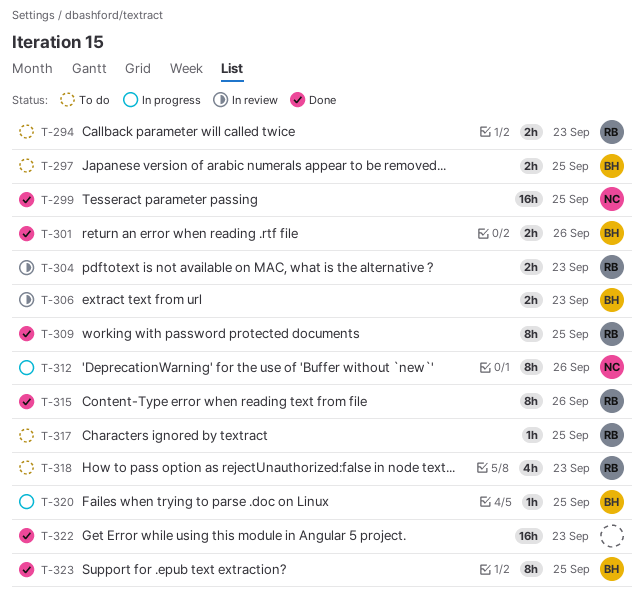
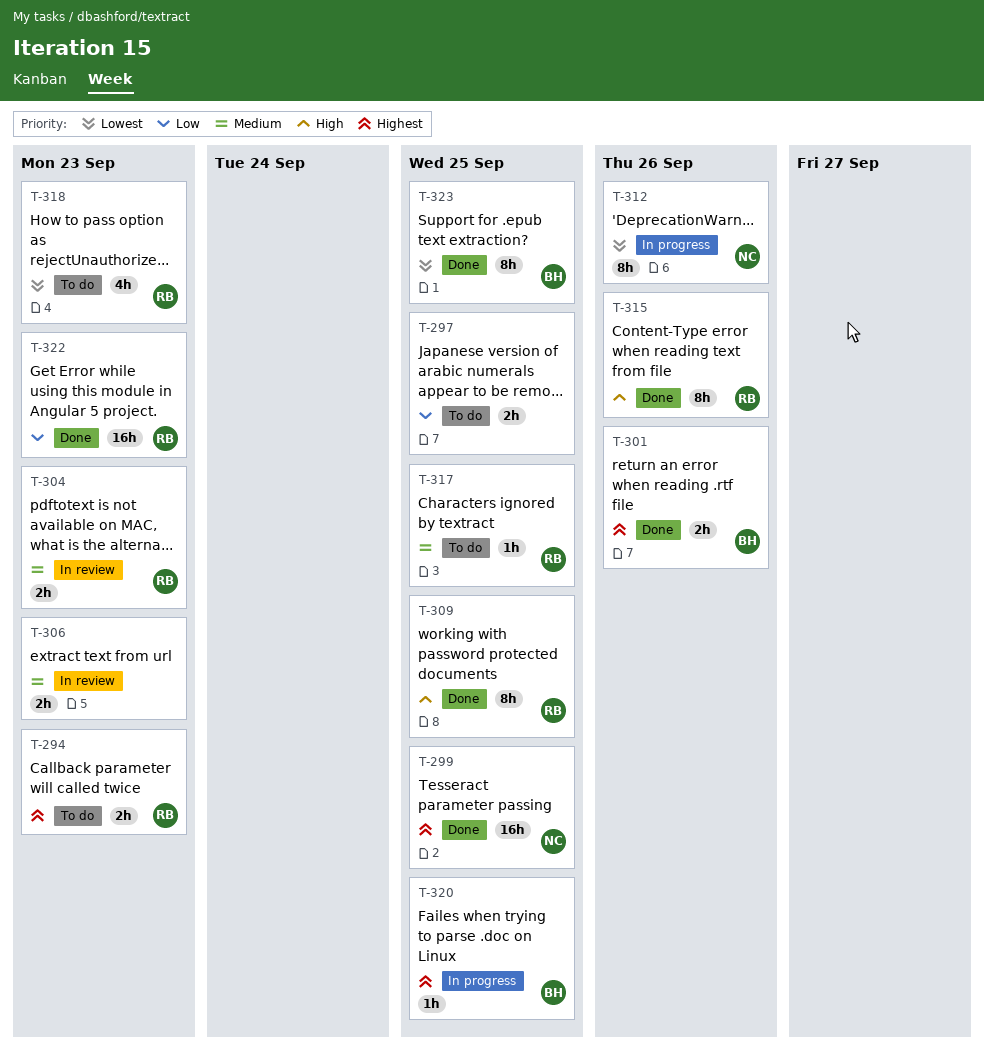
T-297, owner: BH -> none
T-306, owner: BH -> none
T-322, owner: none -> RB

